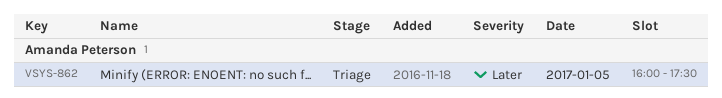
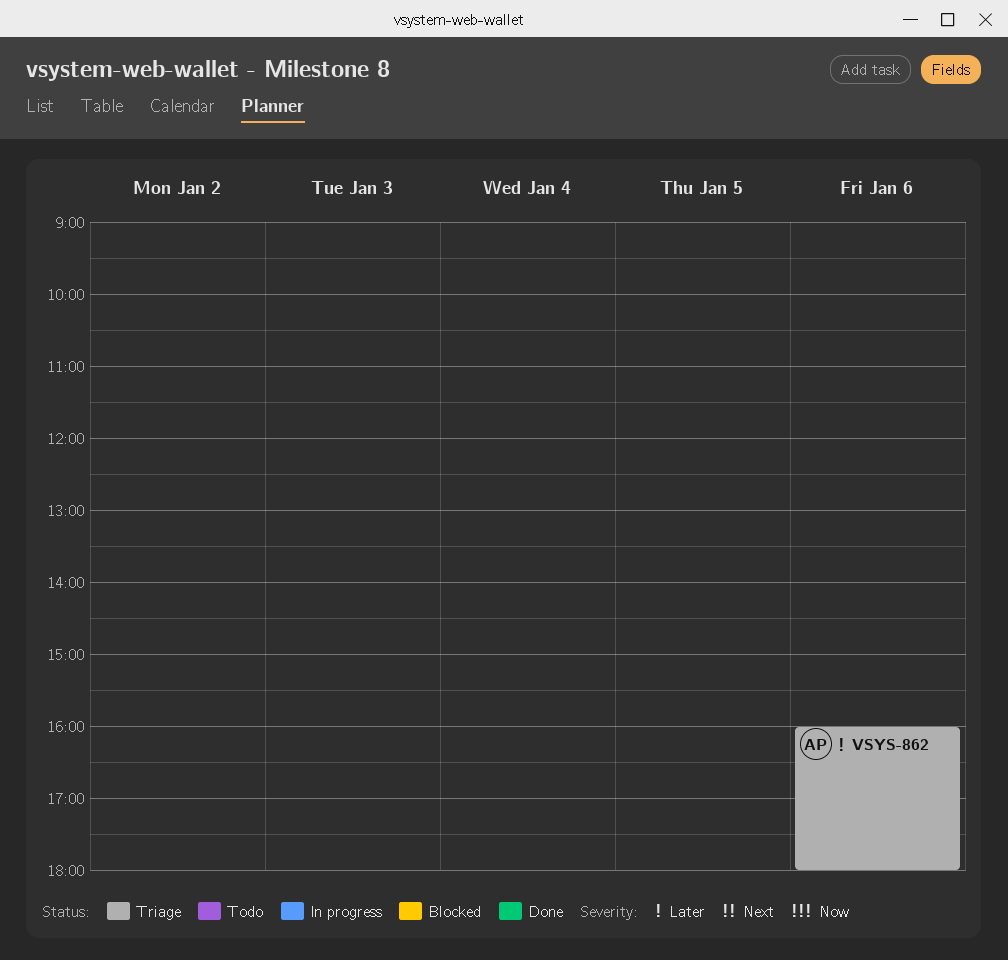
VSYS-862, day: Jan 5 -> Jan 6
VSYS-862, ends: 17:30 -> 18:00

